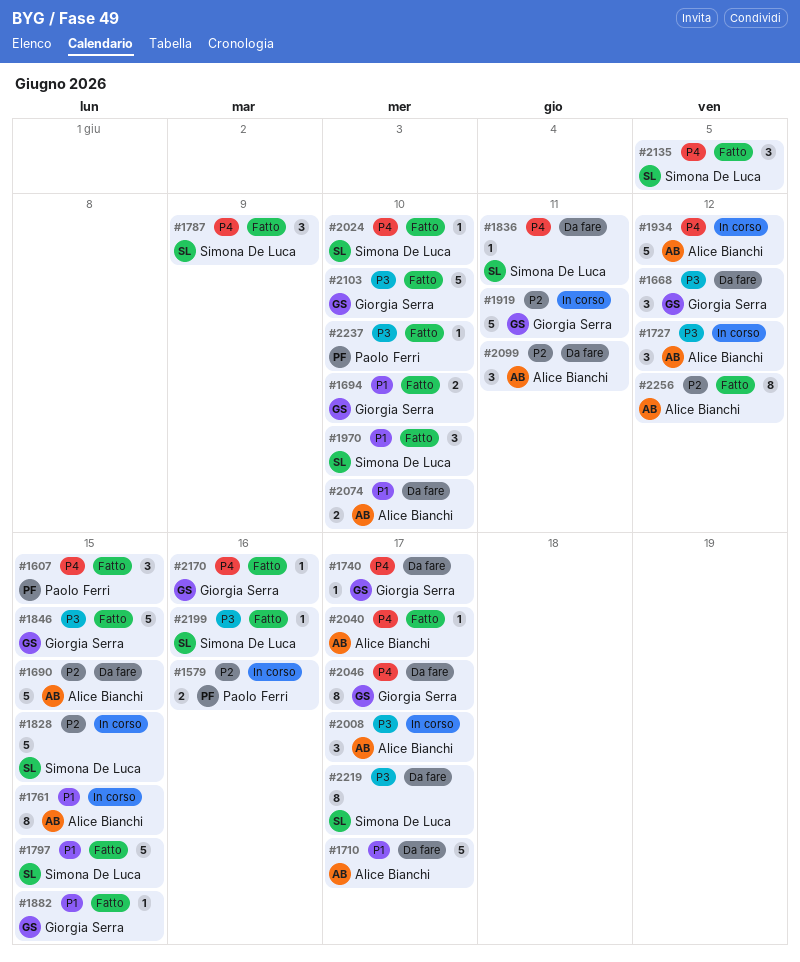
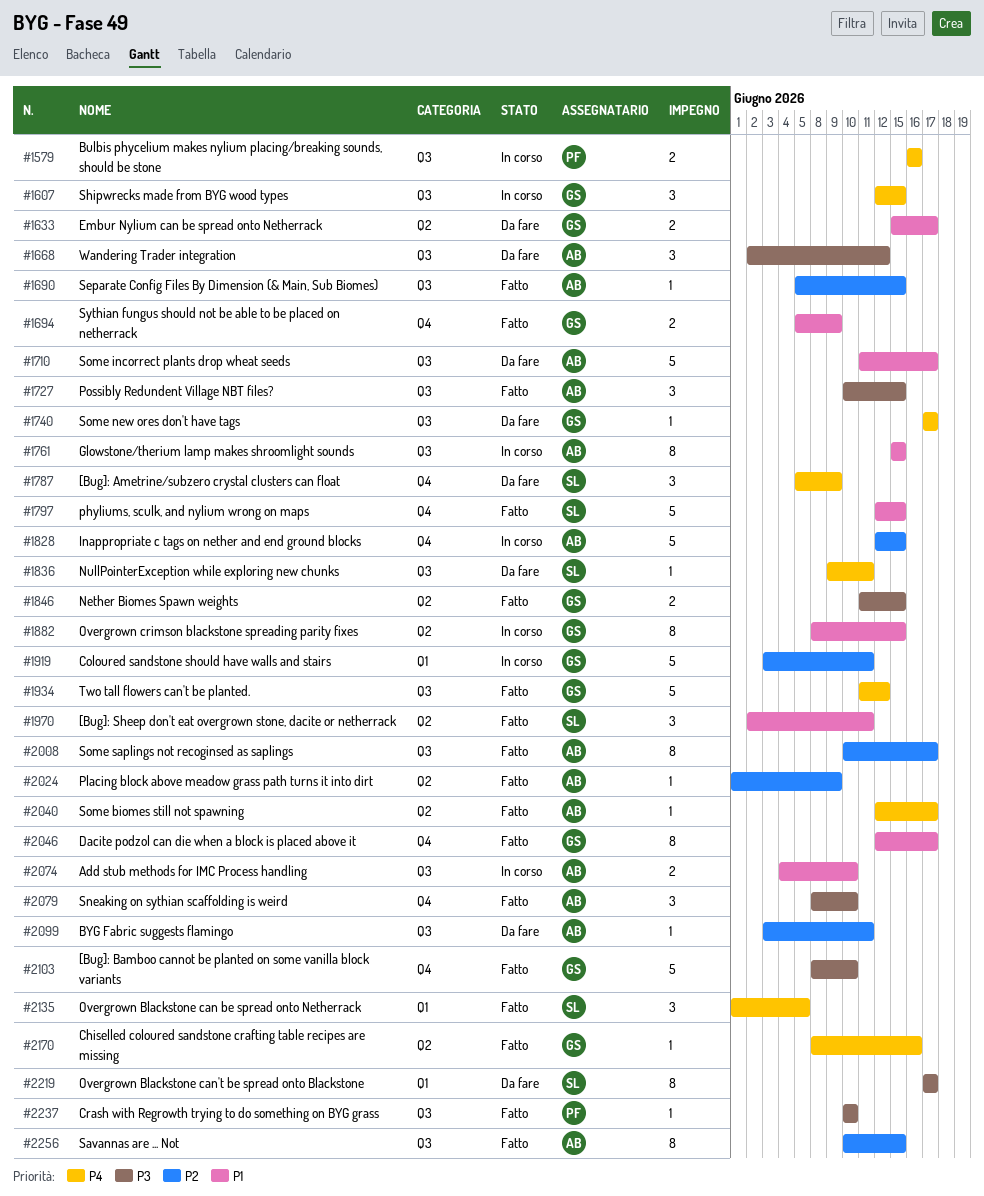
#1579, priority: P2 -> P4
#1607, status: Fatto -> In corso
#1607, owner: Paolo Ferri -> Giorgia Serra
#1633: none -> present
#1668, owner: Giorgia Serra -> Alice Bianchi
#1690, status: Da fare -> Fatto
#1690, estimate: 5 -> 1
#1694, due: Jun 10 -> Jun 9
#1727, status: In corso -> Fatto
#1727, due: Jun 12 -> Jun 15
#1787, status: Fatto -> Da fare
#1828, owner: Simona De Luca -> Alice Bianchi
#1846, estimate: 5 -> 2
#1882, status: Fatto -> In corso
#1882, estimate: 1 -> 8
#1934, status: In corso -> Fatto
#1934, owner: Alice Bianchi -> Giorgia Serra
#1970, due: Jun 10 -> Jun 11
#2008, status: In corso -> Fatto
#2008, priority: P3 -> P2
#2008, estimate: 3 -> 8
#2024, owner: Simona De Luca -> Alice Bianchi
#2024, priority: P4 -> P2
#2024, due: Jun 10 -> Jun 9
#2046, status: Da fare -> Fatto
#2046, priority: P4 -> P1
#2074, status: Da fare -> In corso
#2079: none -> present
#2099, estimate: 3 -> 1
#2199: present -> none
#2256, due: Jun 12 -> Jun 15

